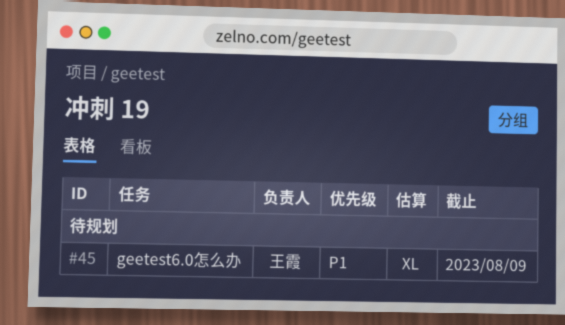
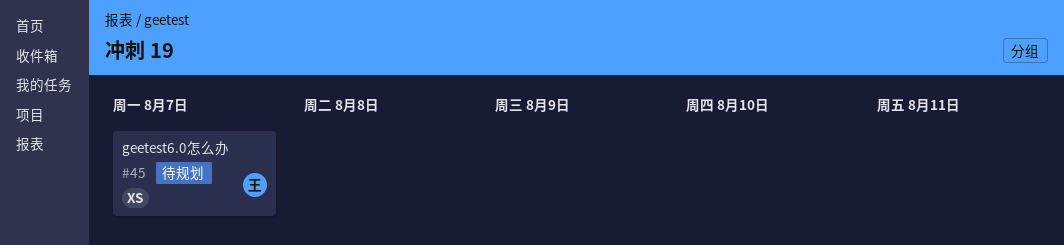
#45, estimate: XL -> XS
#45, due: Aug 9 -> Aug 7

